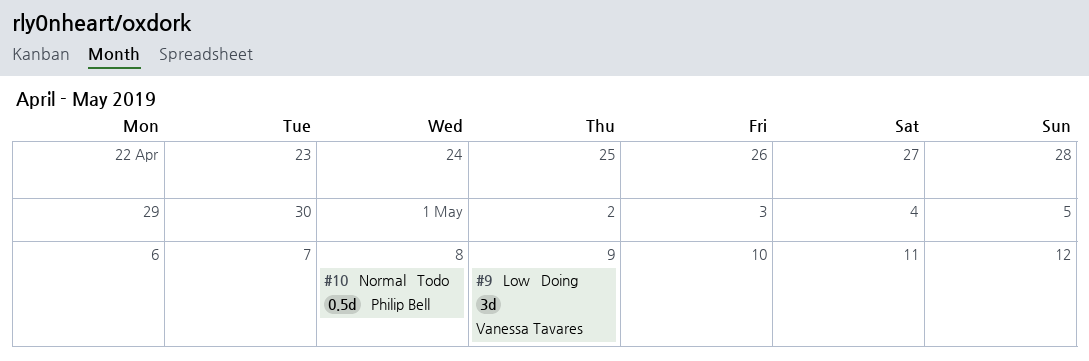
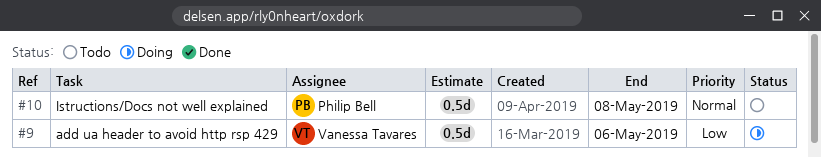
#9, estimate: 3d -> 0.5d
#9, due: May 9 -> May 6

